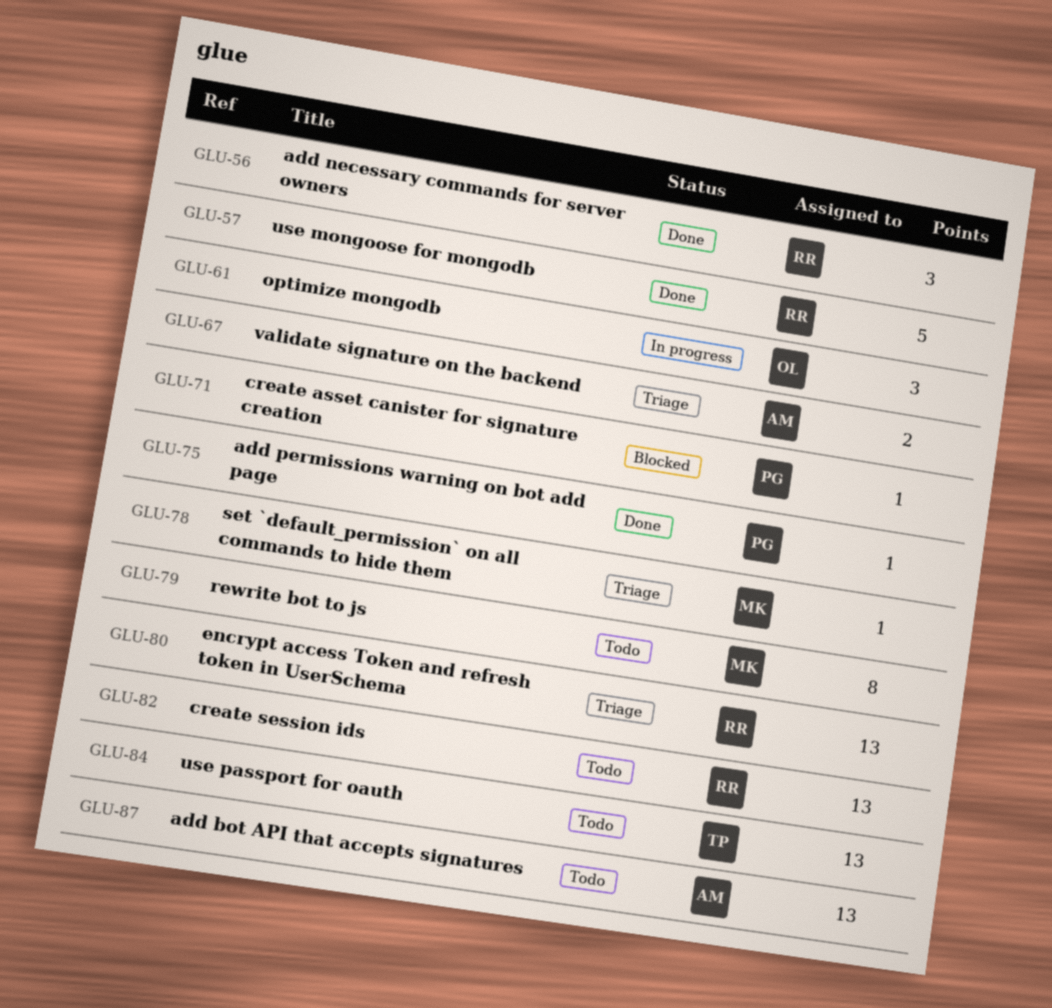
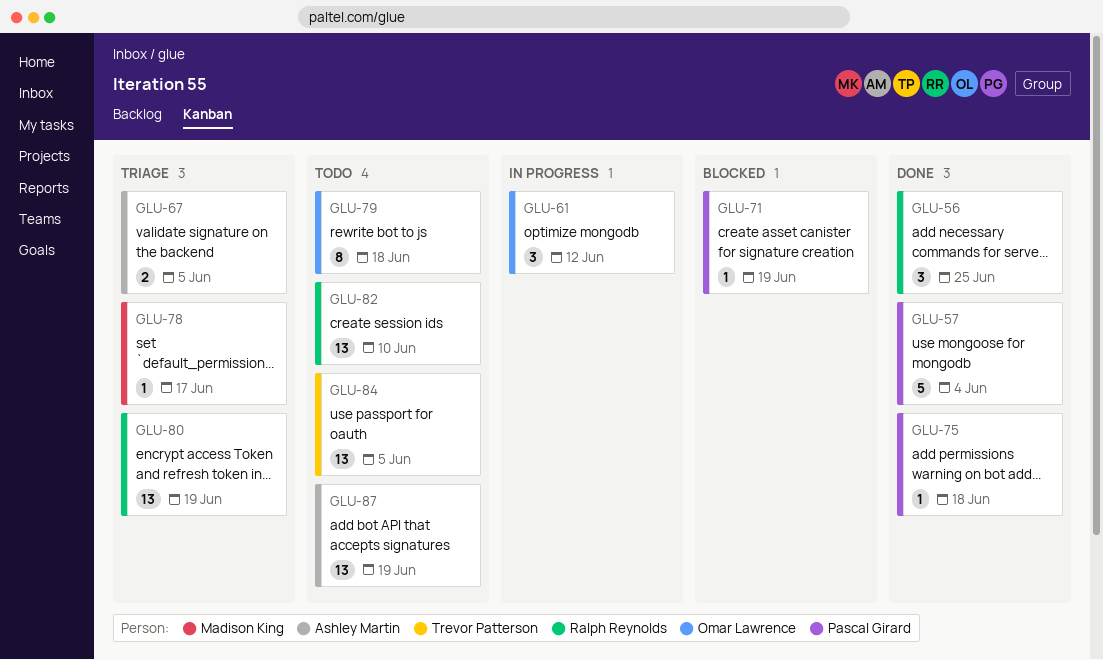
GLU-57, owner: Ralph Reynolds -> Pascal Girard
GLU-79, owner: Madison King -> Omar Lawrence

